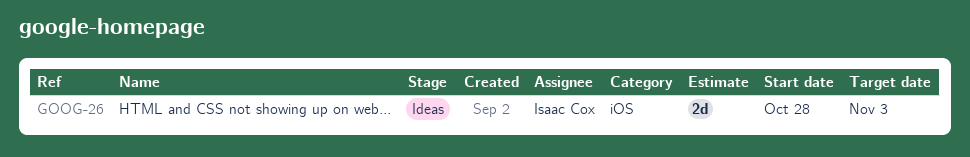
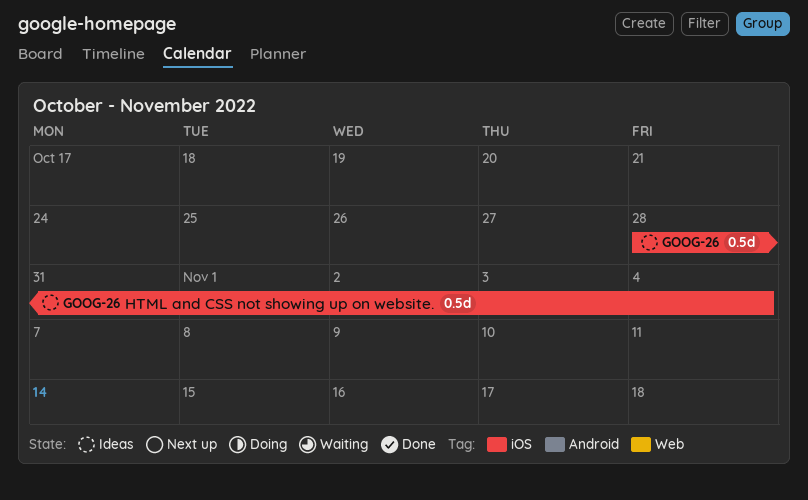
GOOG-26, estimate: 2d -> 0.5d
GOOG-26, due: Nov 3 -> Nov 4

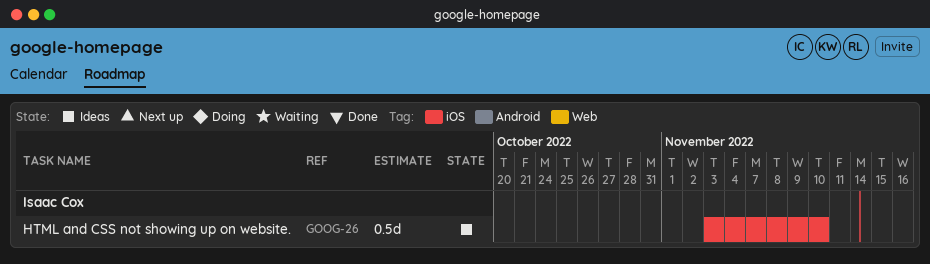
GOOG-26, start: Oct 28 -> Nov 3
GOOG-26, due: Nov 4 -> Nov 10

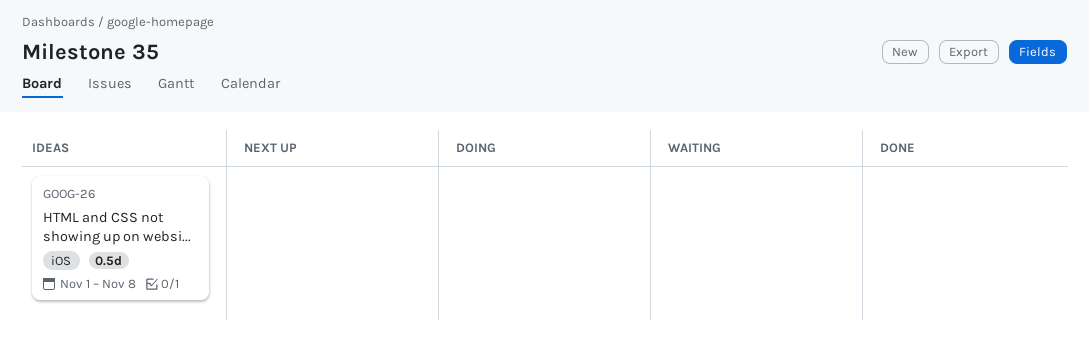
GOOG-26, start: Nov 3 -> Nov 1
GOOG-26, due: Nov 10 -> Nov 8

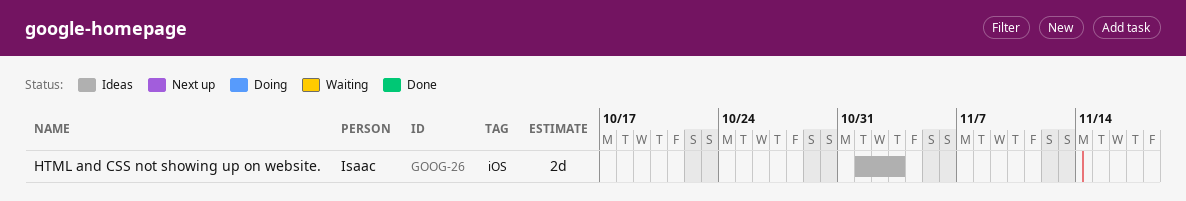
GOOG-26, estimate: 0.5d -> 2d
GOOG-26, due: Nov 8 -> Nov 3

